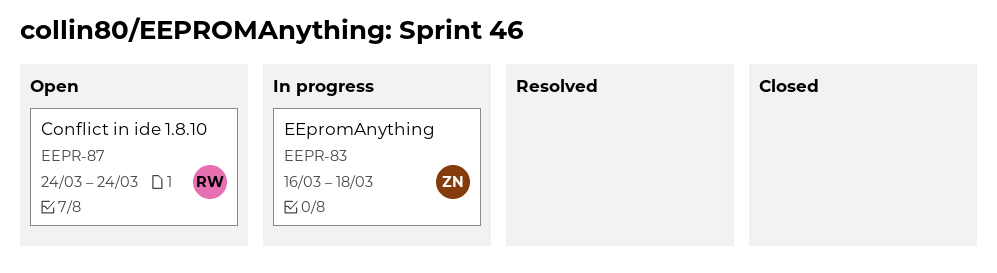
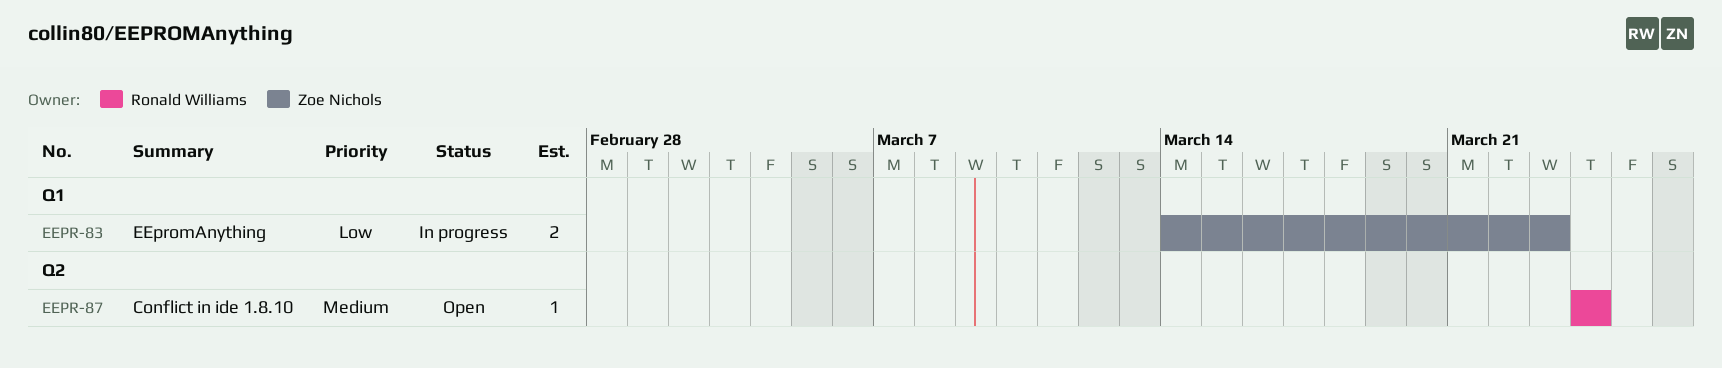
EEPR-83, start: Mar 16 -> Mar 14
EEPR-83, due: Mar 18 -> Mar 23

